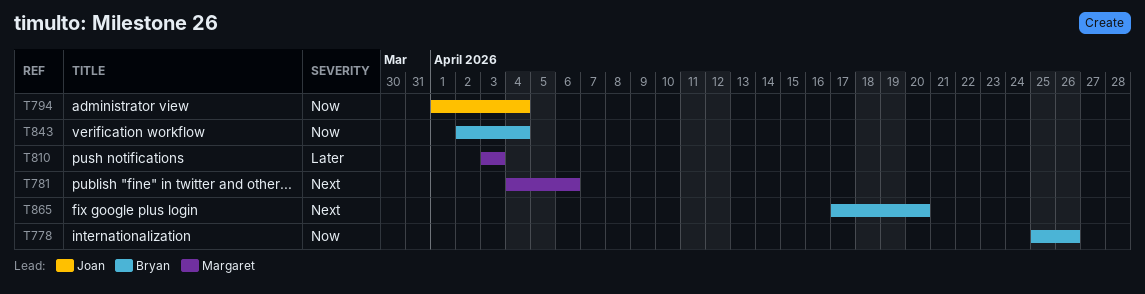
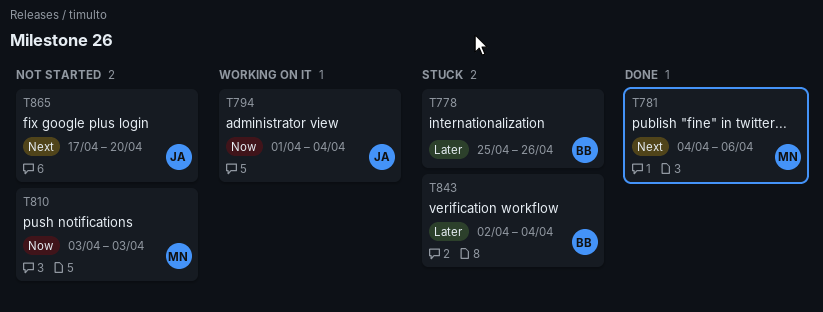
T778, priority: Now -> Later
T810, priority: Later -> Now
T843, priority: Now -> Later
T865, owner: Bryan -> Joan

